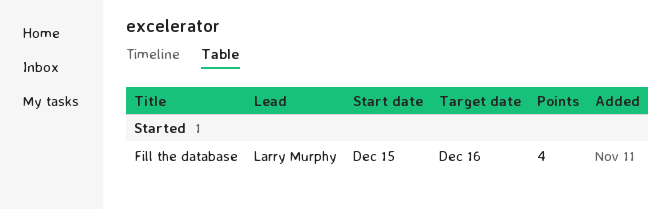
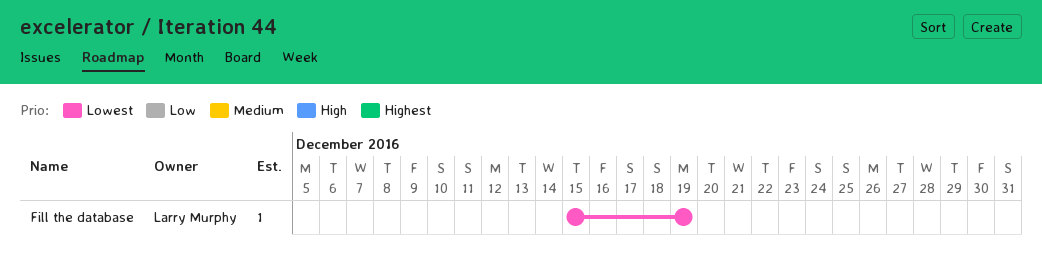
Fill the database, estimate: 4 -> 1
Fill the database, due: Dec 16 -> Dec 19

